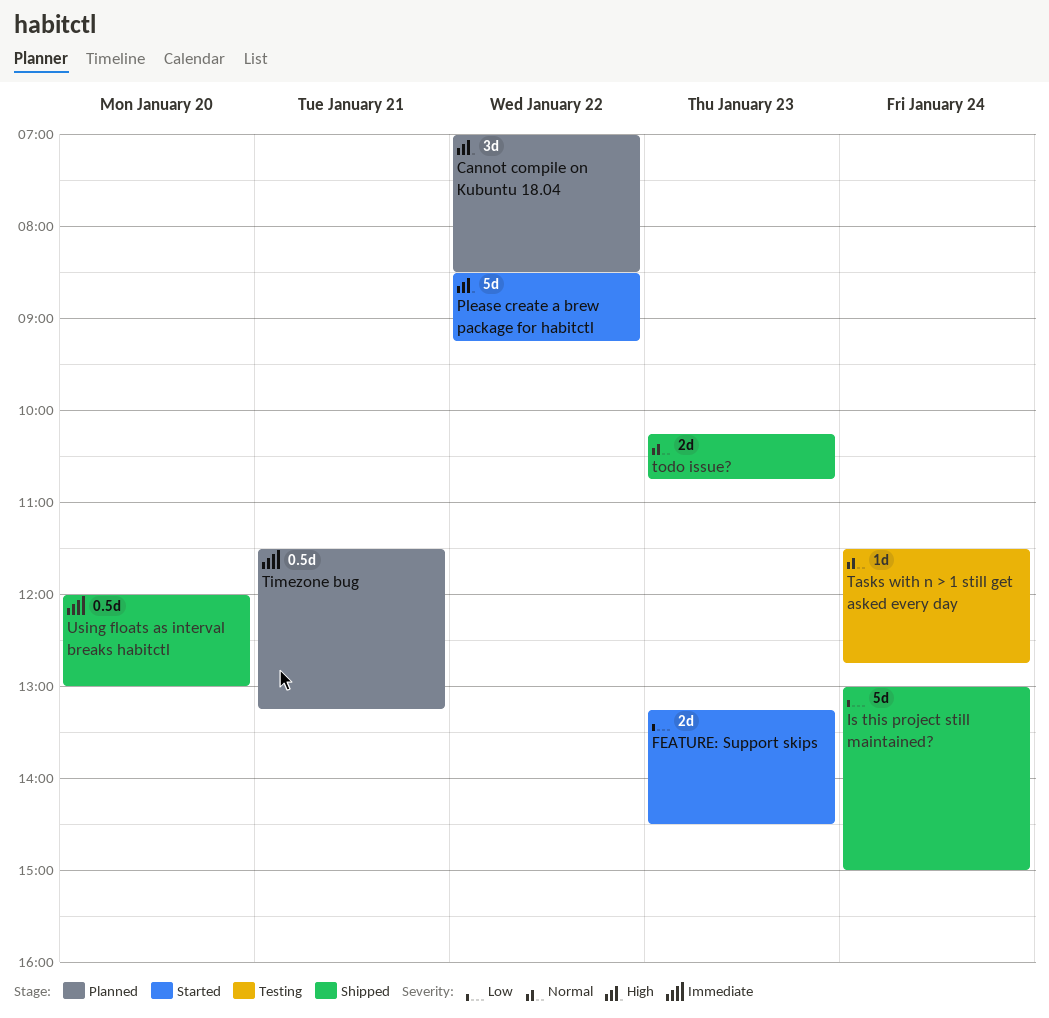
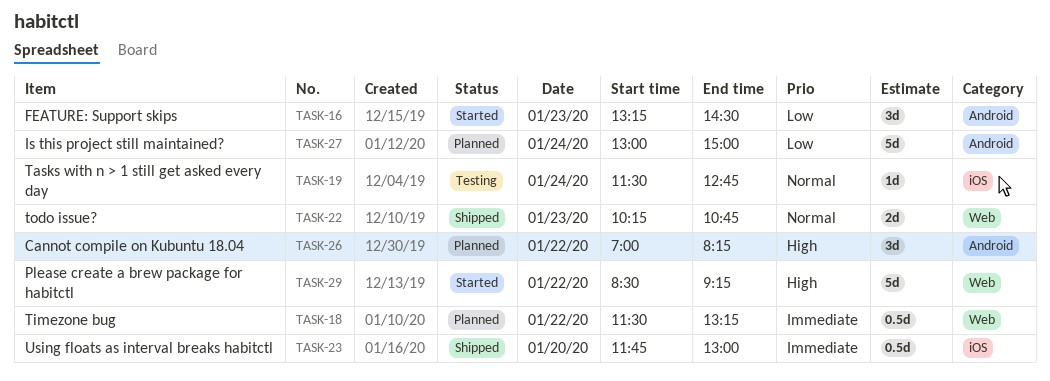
Cannot compile on Kubuntu 18.04, ends: 08:30 -> 08:15
FEATURE: Support skips, estimate: 2d -> 3d
Is this project still maintained?, status: Shipped -> Planned
Timezone bug, day: Jan 21 -> Jan 22
Using floats as interval breaks habitctl, begins: 12:00 -> 11:45

